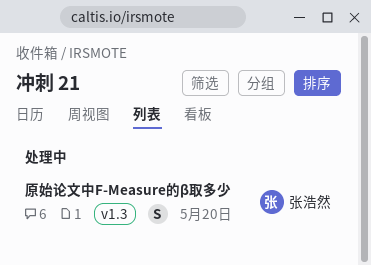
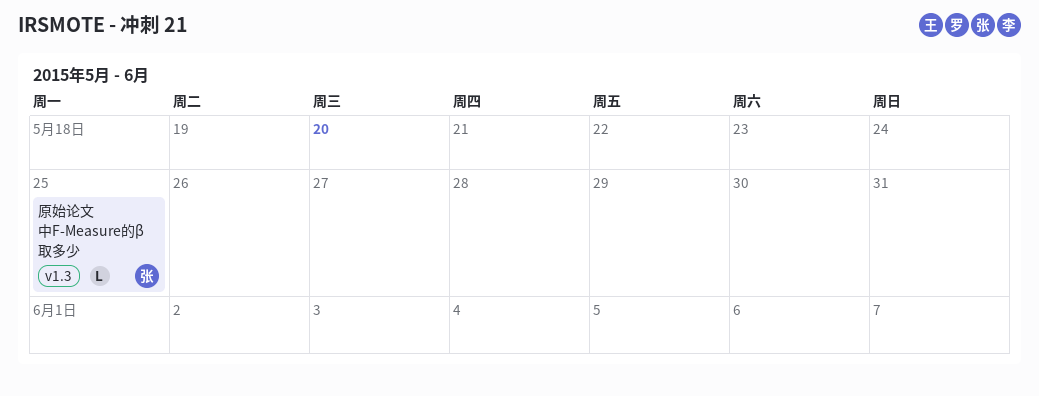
原始论文中F-Measure的β取多少, estimate: S -> L
原始论文中F-Measure的β取多少, due: May 20 -> May 25

